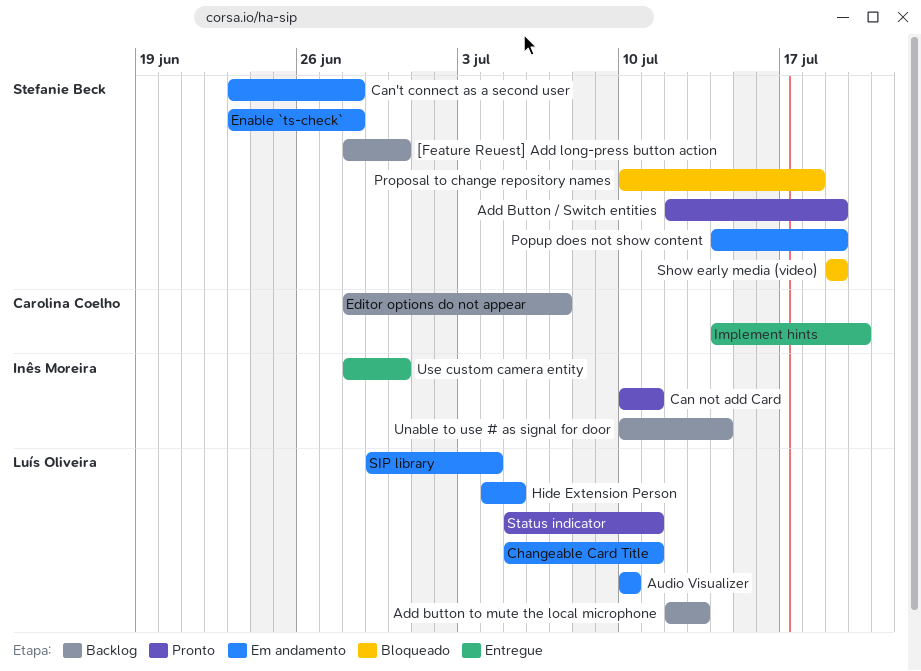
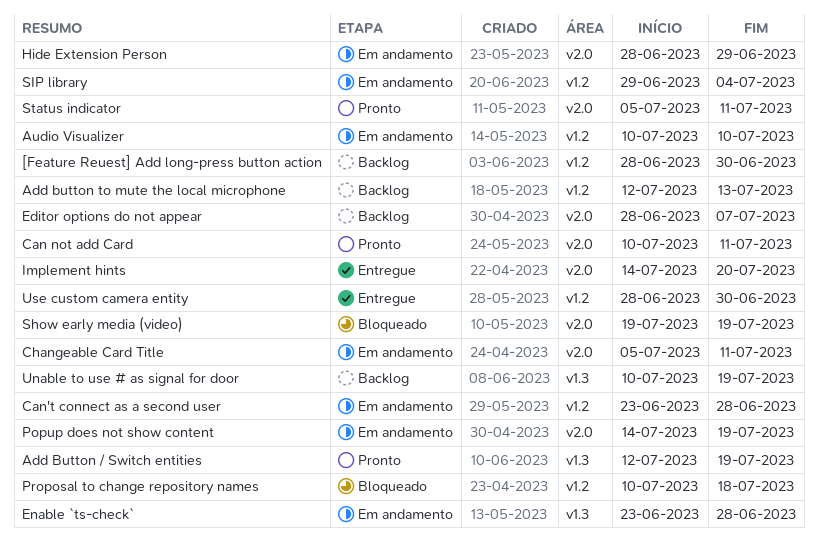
Hide Extension Person, start: Jul 4 -> Jun 28
Hide Extension Person, due: Jul 5 -> Jun 29
Unable to use # as signal for door, due: Jul 14 -> Jul 19

